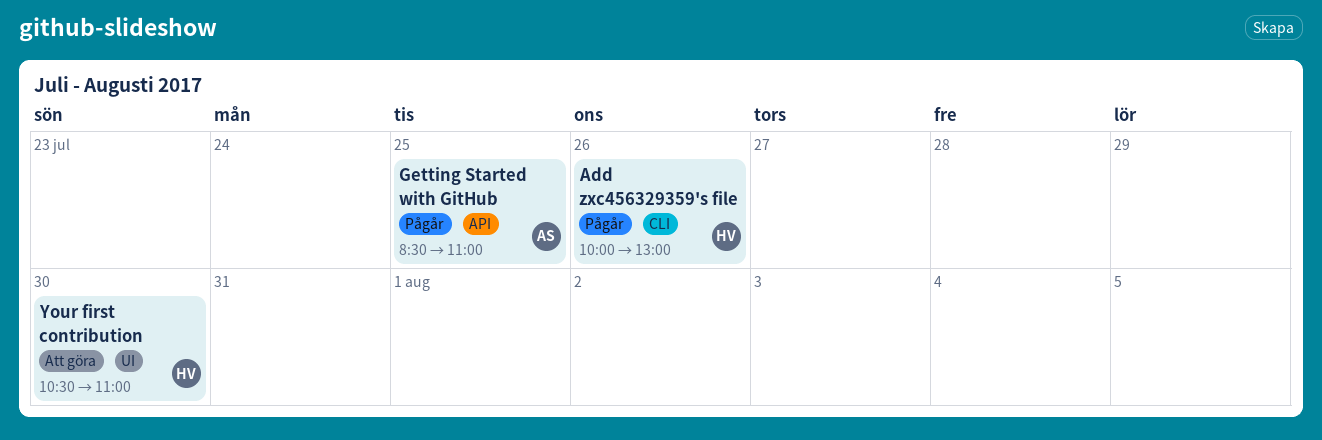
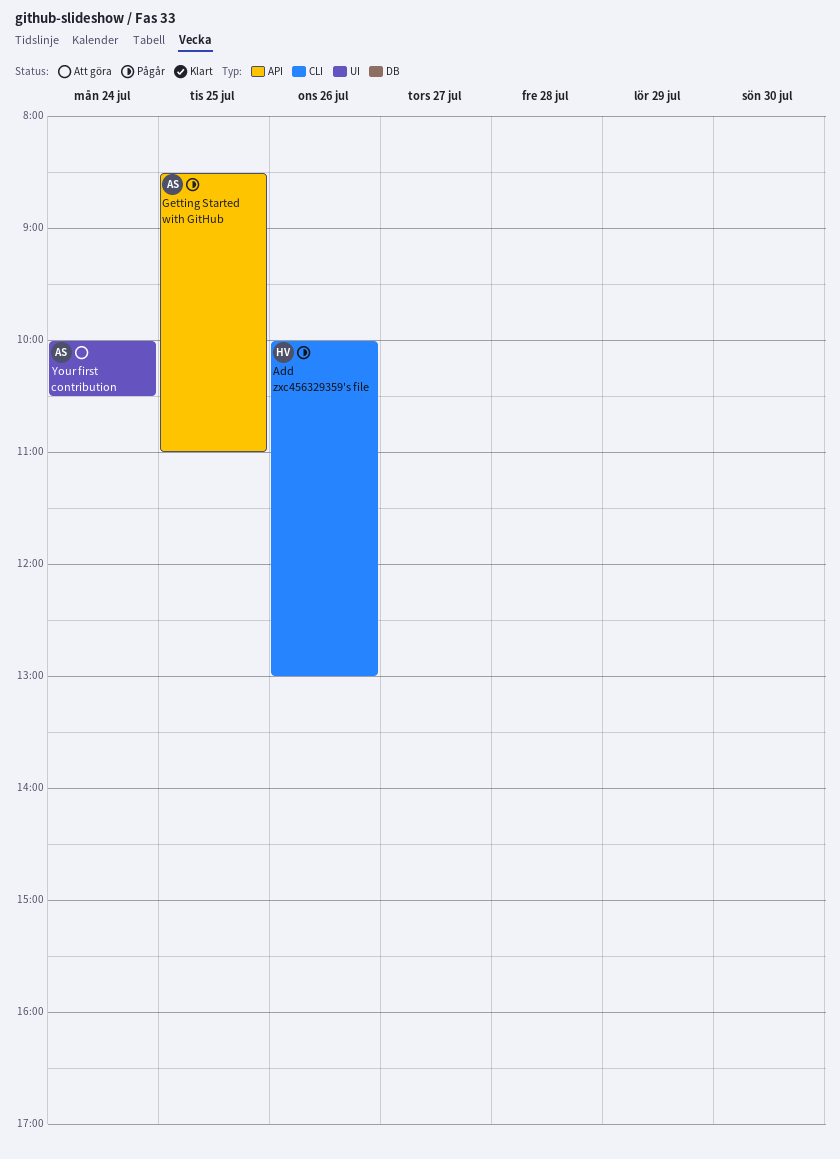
Your first contribution, owner: HV -> AS
Your first contribution, day: Jul 30 -> Jul 24
Your first contribution, begins: 10:30 -> 10:00
Your first contribution, ends: 11:00 -> 10:30

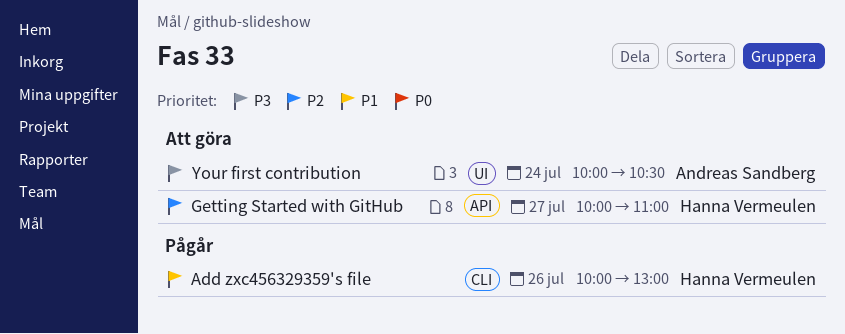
Getting Started with GitHub, status: Pågår -> Att göra
Getting Started with GitHub, owner: Andreas Sandberg -> Hanna Vermeulen
Getting Started with GitHub, day: Jul 25 -> Jul 27
Getting Started with GitHub, begins: 08:30 -> 10:00

